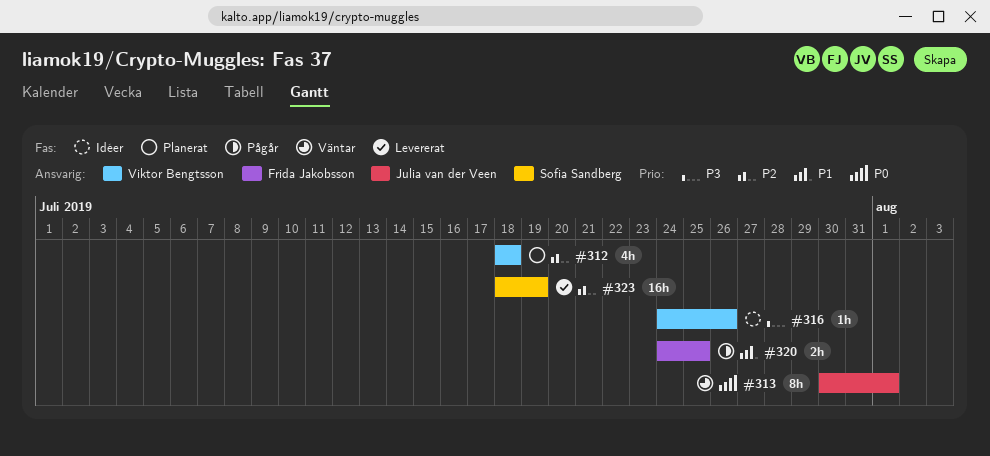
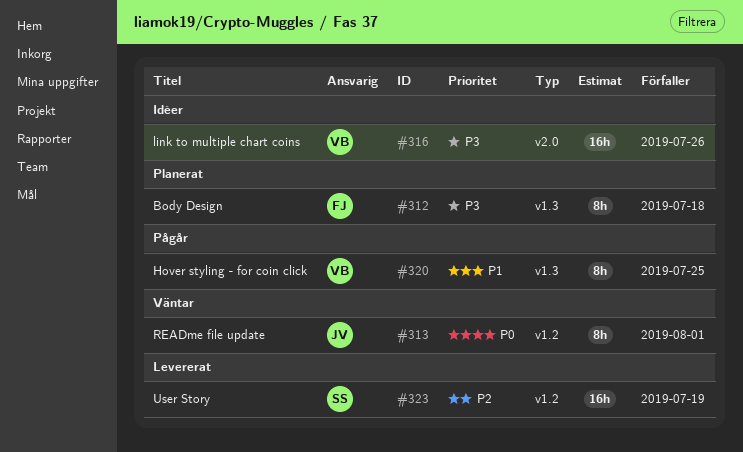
#312, owner: Viktor Bengtsson -> Frida Jakobsson
#312, priority: P2 -> P3
#312, estimate: 4h -> 8h
#316, estimate: 1h -> 16h
#320, owner: Frida Jakobsson -> Viktor Bengtsson
#320, estimate: 2h -> 8h

